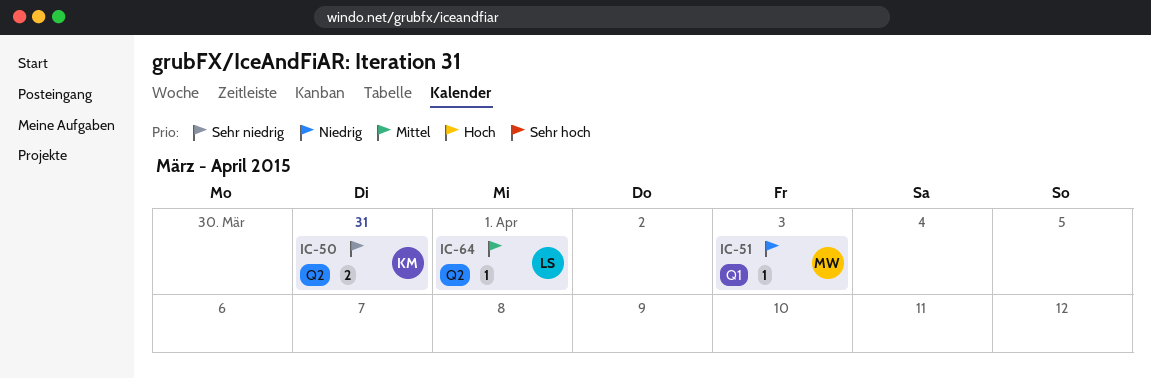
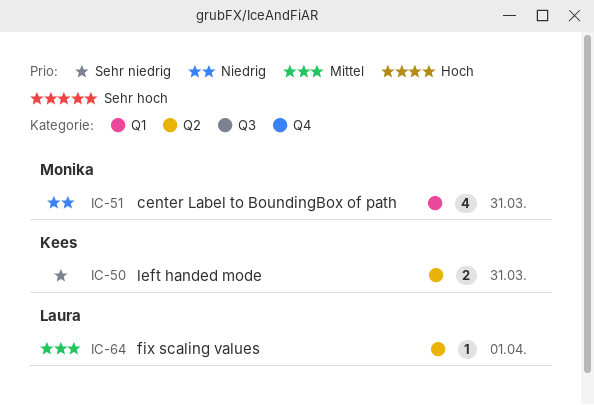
IC-51, estimate: 1 -> 4
IC-51, due: Apr 3 -> Mar 31

